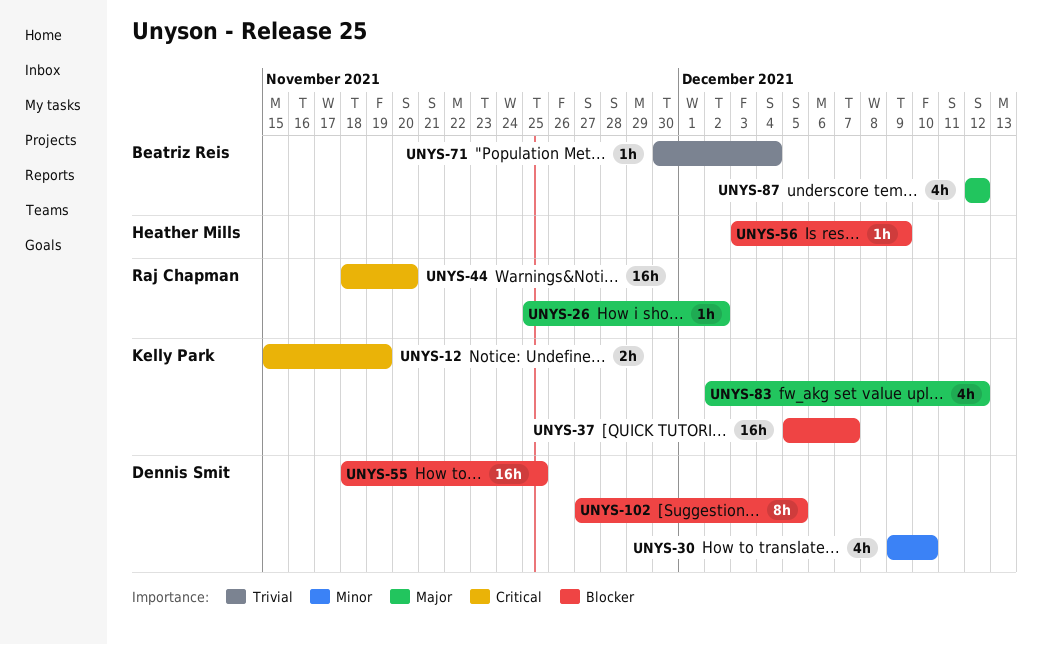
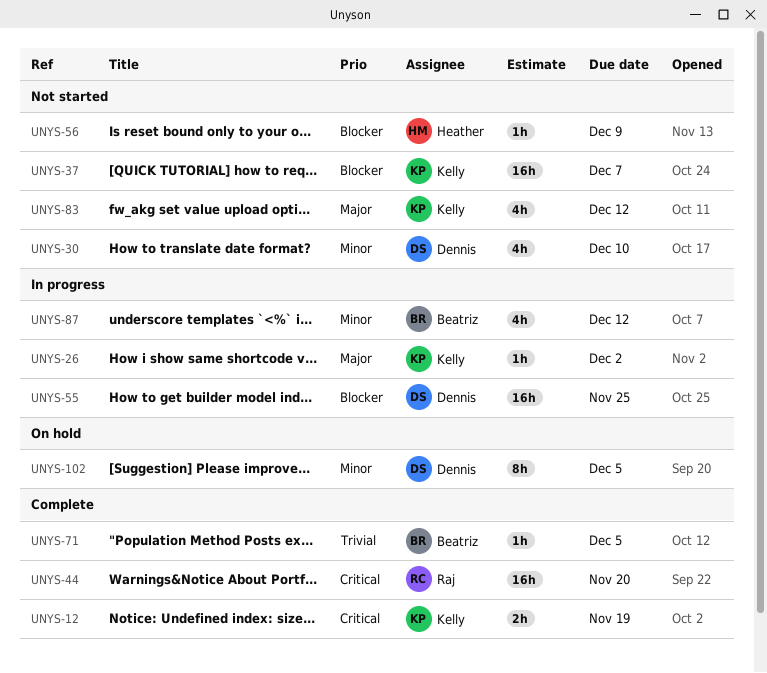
UNYS-26, owner: Raj Chapman -> Kelly Park
UNYS-71, due: Dec 4 -> Dec 5
UNYS-87, priority: Major -> Minor
UNYS-102, priority: Blocker -> Minor

